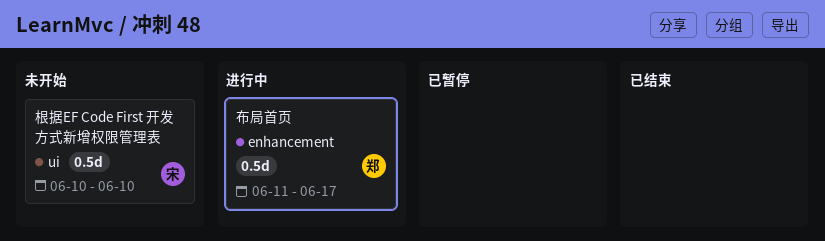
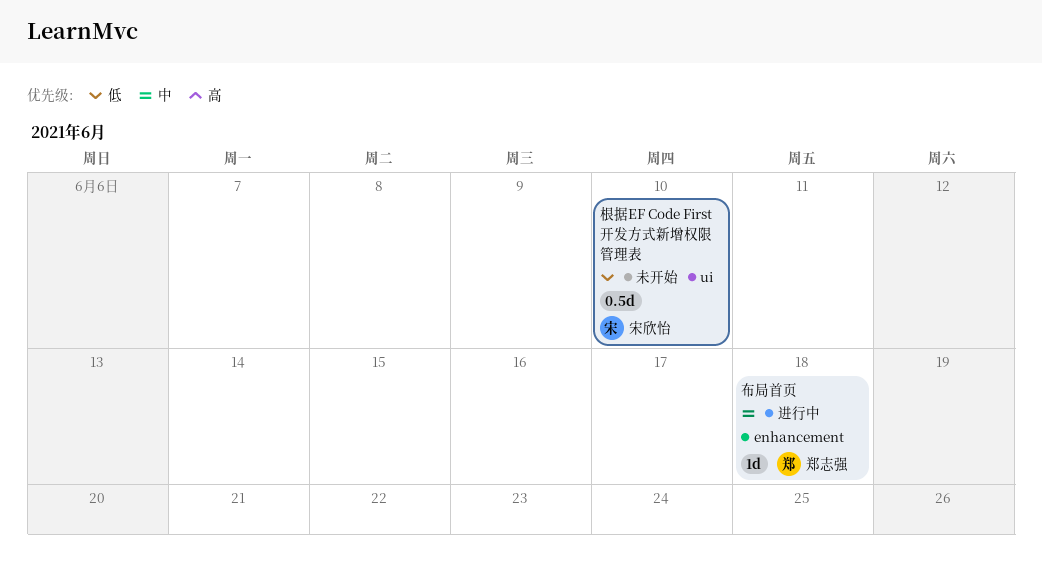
布局首页, estimate: 0.5d -> 1d
布局首页, due: Jun 17 -> Jun 18

